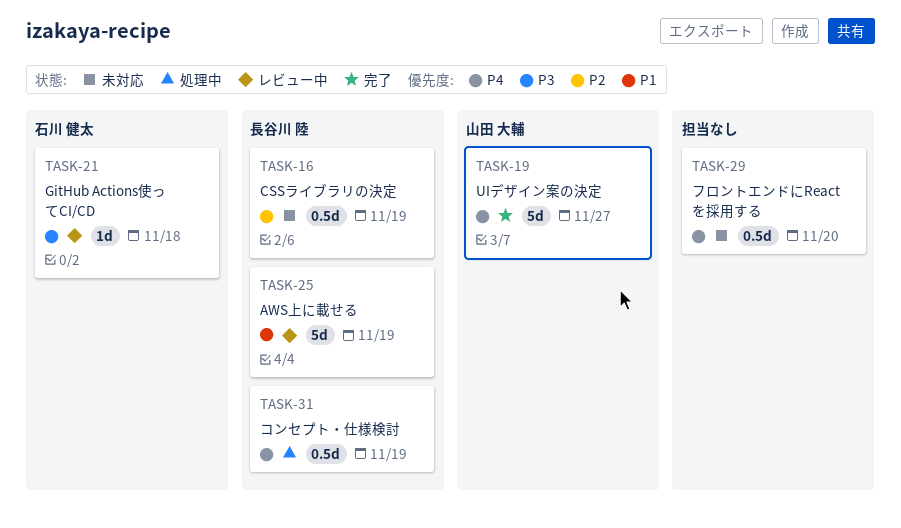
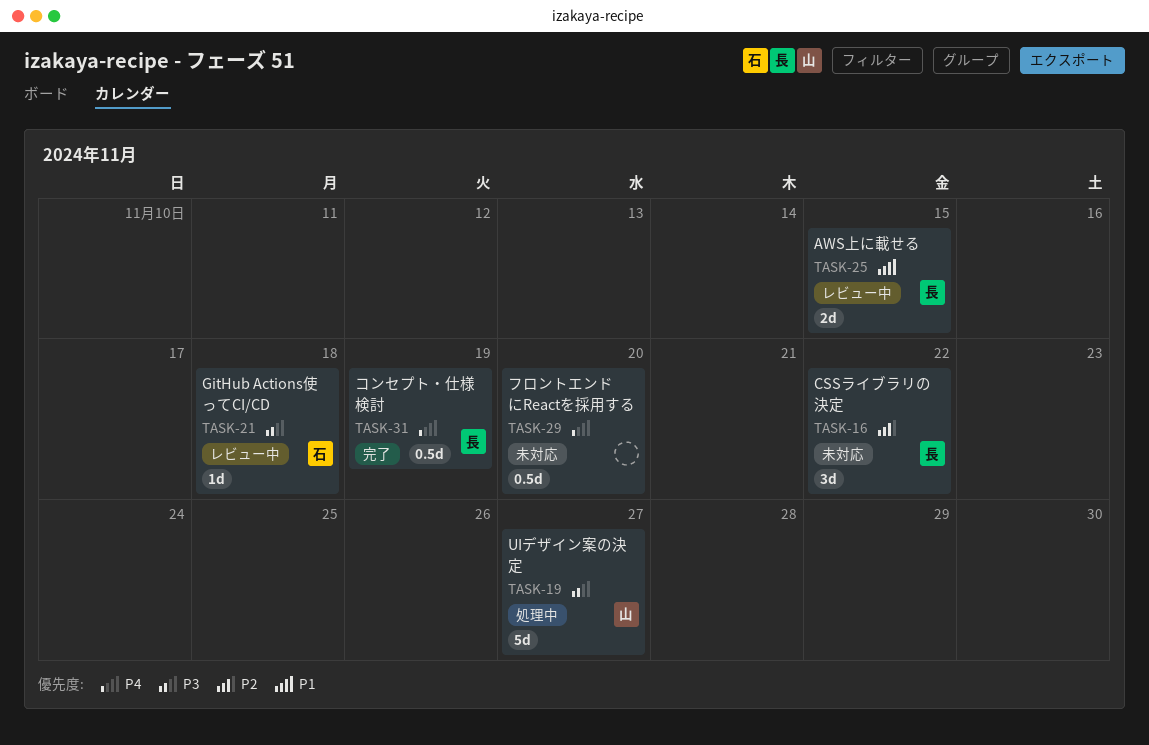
TASK-16, estimate: 0.5d -> 3d
TASK-16, due: Nov 19 -> Nov 22
TASK-19, status: 完了 -> 処理中
TASK-19, priority: P4 -> P3
TASK-25, estimate: 5d -> 2d
TASK-25, due: Nov 19 -> Nov 15
TASK-31, status: 処理中 -> 完了

